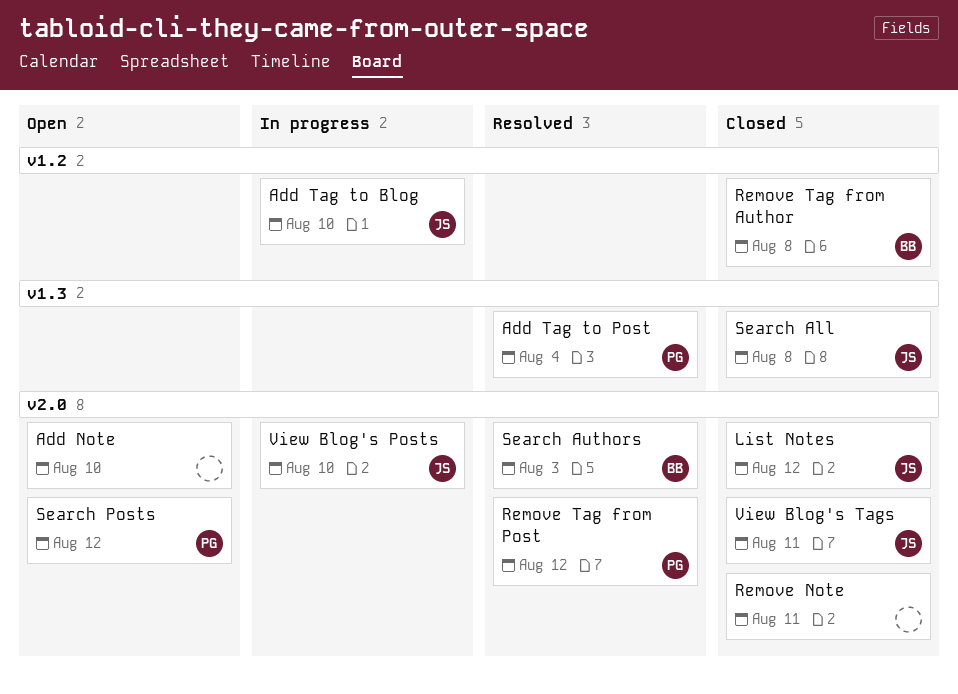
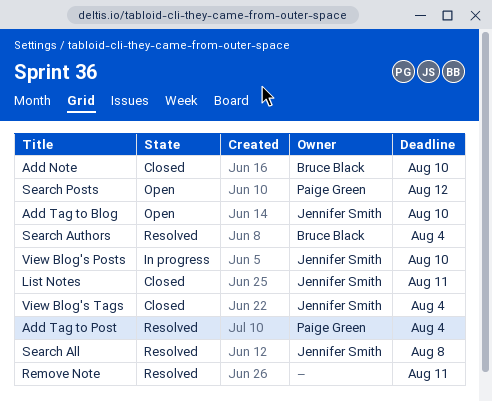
Add Note, status: Open -> Closed
Add Note, owner: none -> Bruce Black
Add Tag to Blog, status: In progress -> Open
List Notes, due: Aug 12 -> Aug 11
Remove Note, status: Closed -> Resolved
Remove Tag from Author: present -> none
Remove Tag from Post: present -> none
Search All, status: Closed -> Resolved
Search Authors, due: Aug 3 -> Aug 4
View Blog's Tags, due: Aug 11 -> Aug 4

